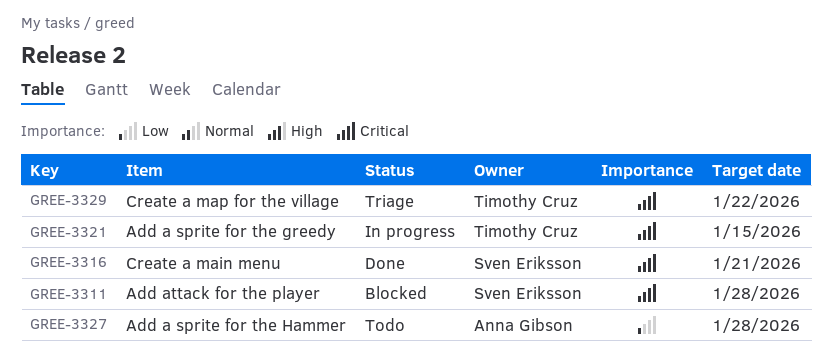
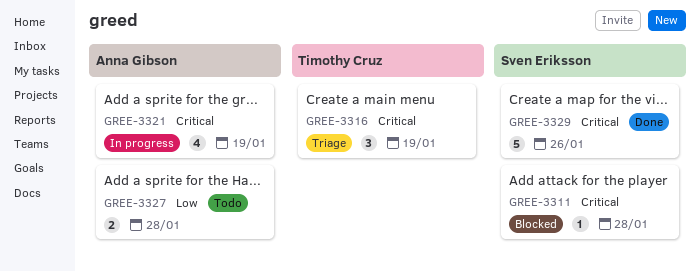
GREE-3316, status: Done -> Triage
GREE-3316, owner: Sven Eriksson -> Timothy Cruz
GREE-3316, due: Jan 21 -> Jan 19
GREE-3321, owner: Timothy Cruz -> Anna Gibson
GREE-3321, due: Jan 15 -> Jan 19
GREE-3329, status: Triage -> Done
GREE-3329, owner: Timothy Cruz -> Sven Eriksson
GREE-3329, due: Jan 22 -> Jan 26

